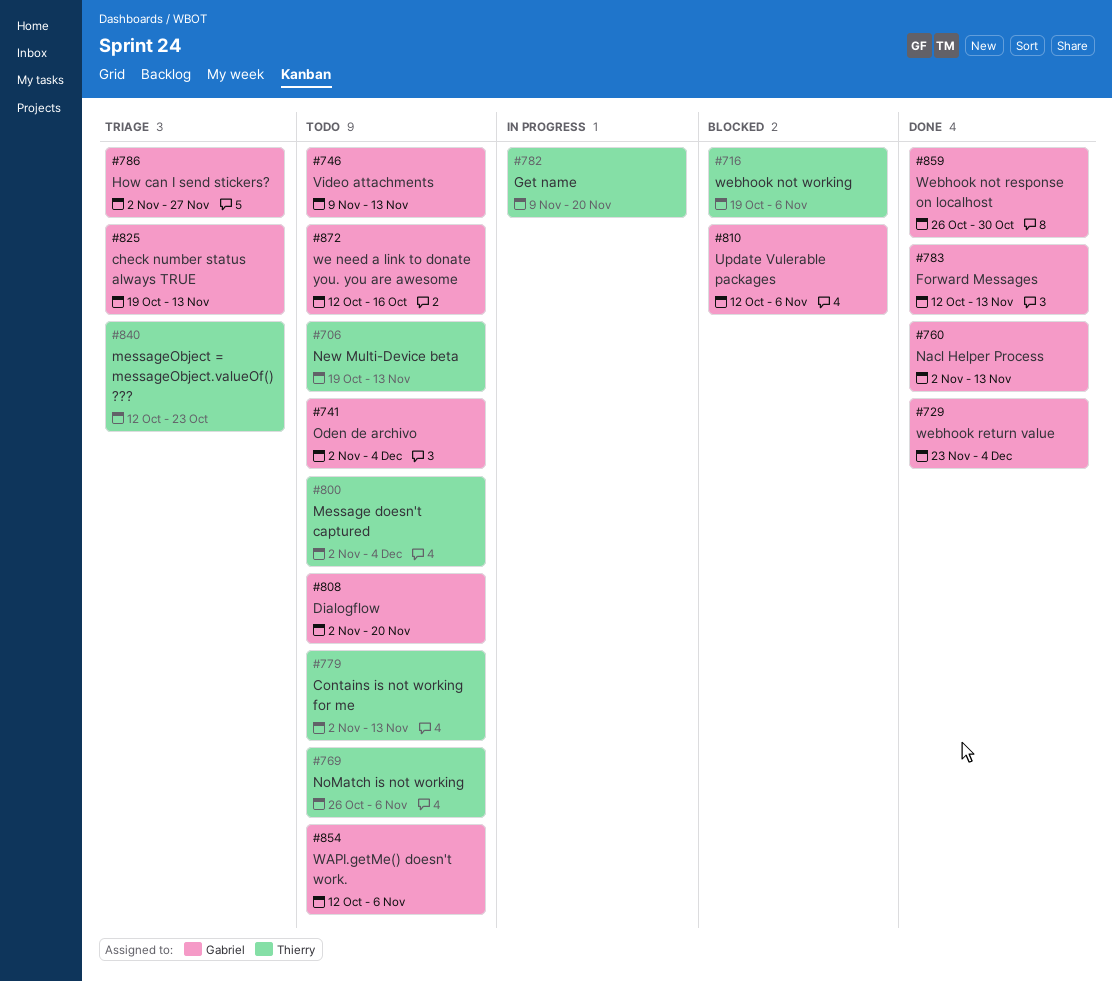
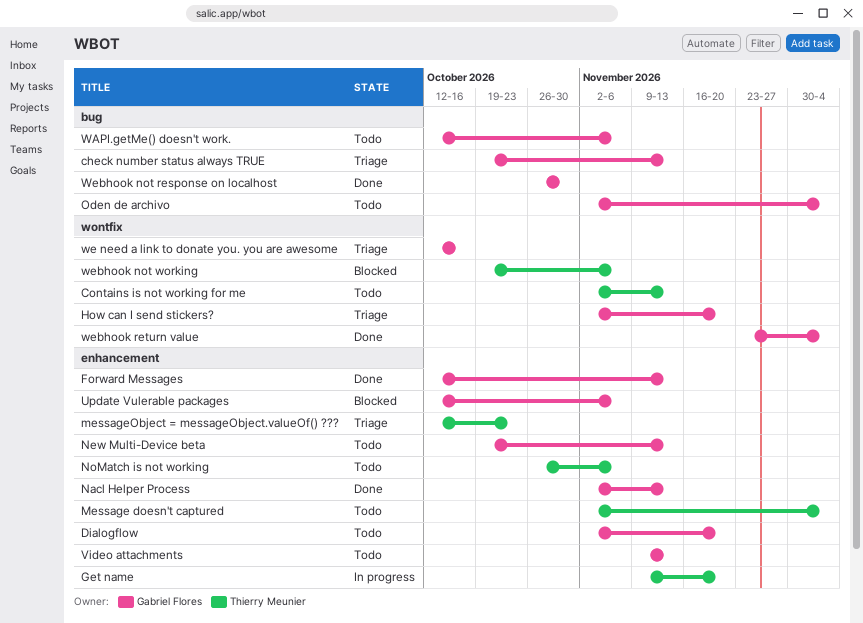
How can I send stickers?, due: Nov 27 -> Nov 20
New Multi-Device beta, owner: Thierry Meunier -> Gabriel Flores
we need a link to donate you. you are awesome, status: Todo -> Triage

